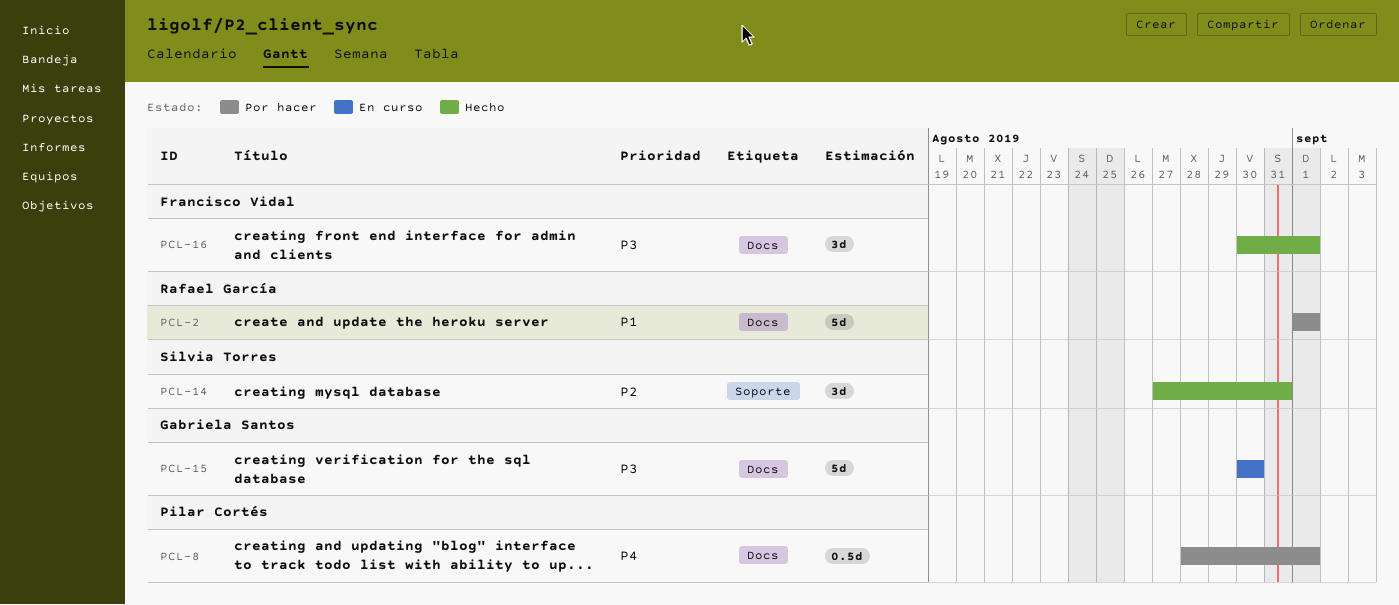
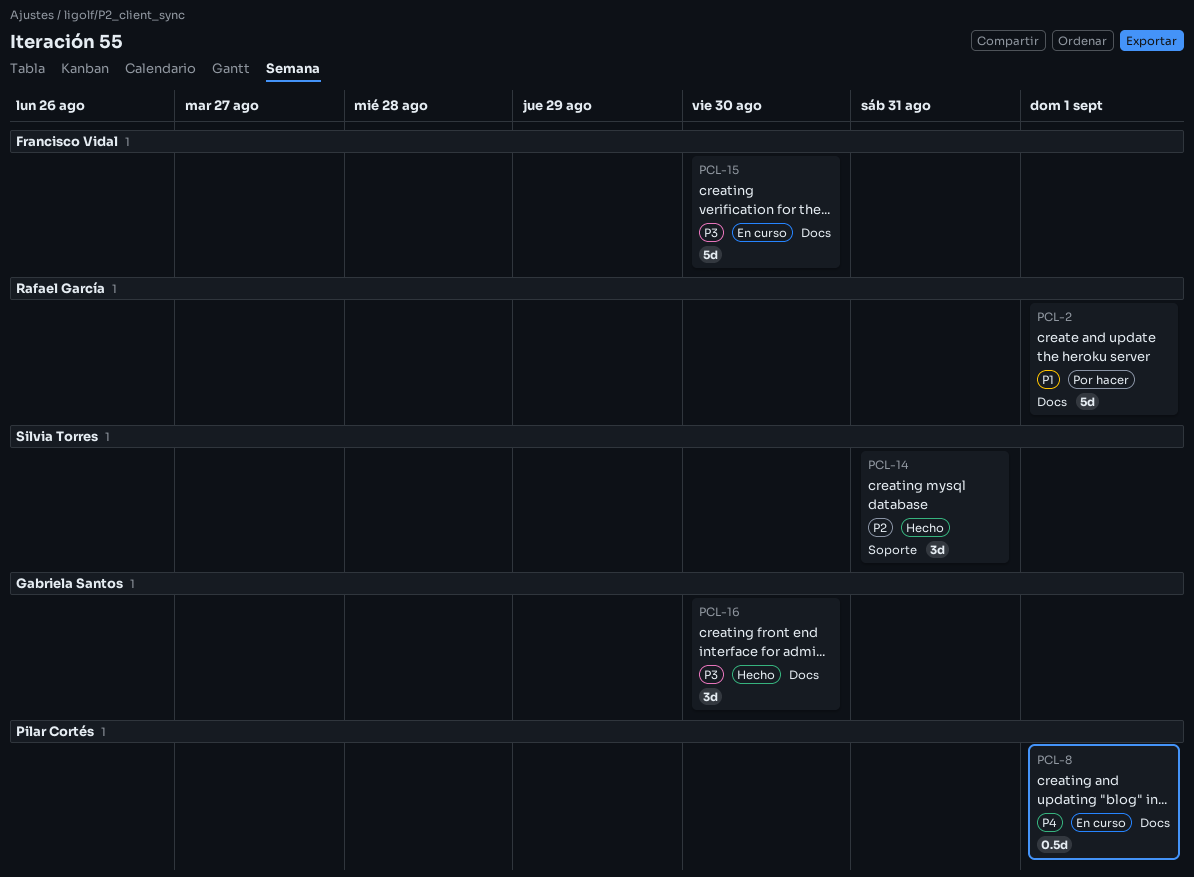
PCL-8, status: Por hacer -> En curso
PCL-15, owner: Gabriela Santos -> Francisco Vidal
PCL-16, owner: Francisco Vidal -> Gabriela Santos
PCL-16, due: Sep 1 -> Aug 30

